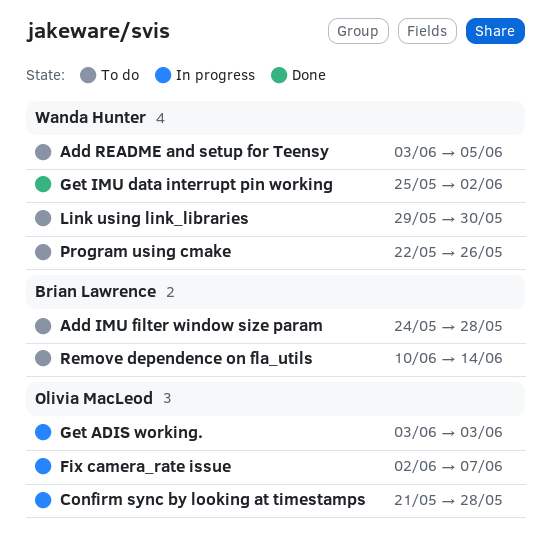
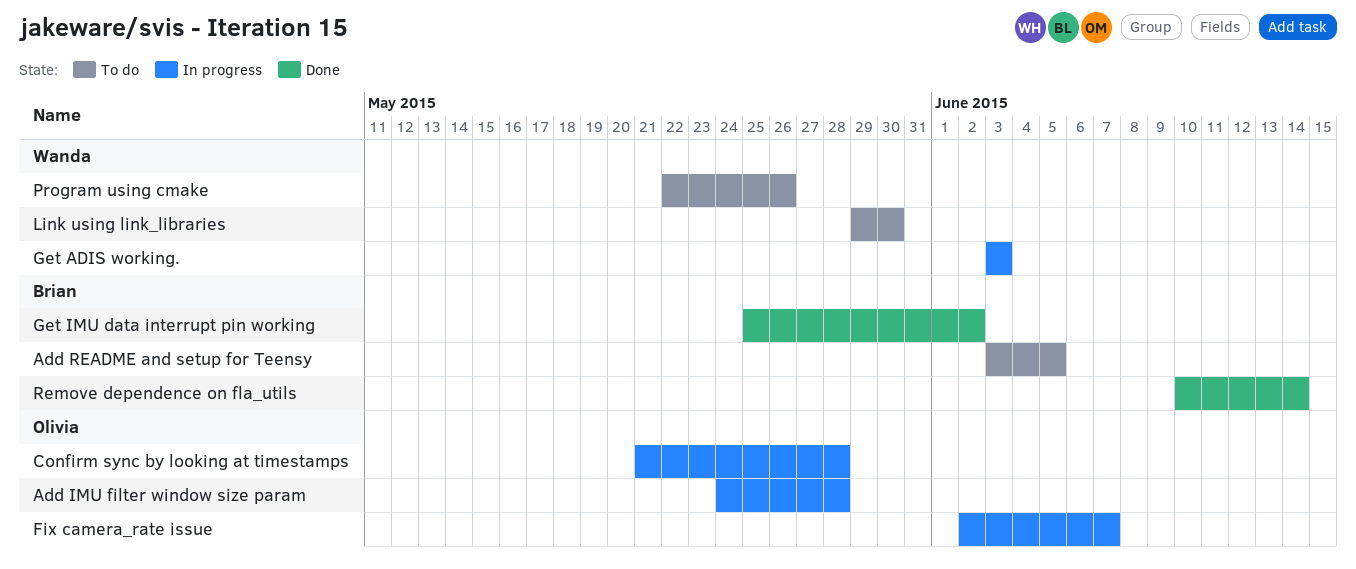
Add IMU filter window size param, status: To do -> In progress
Add IMU filter window size param, owner: Brian Lawrence -> Olivia MacLeod
Add README and setup for Teensy, owner: Wanda Hunter -> Brian Lawrence
Get ADIS working., owner: Olivia MacLeod -> Wanda Hunter
Get IMU data interrupt pin working, owner: Wanda Hunter -> Brian Lawrence
Remove dependence on fla_utils, status: To do -> Done

